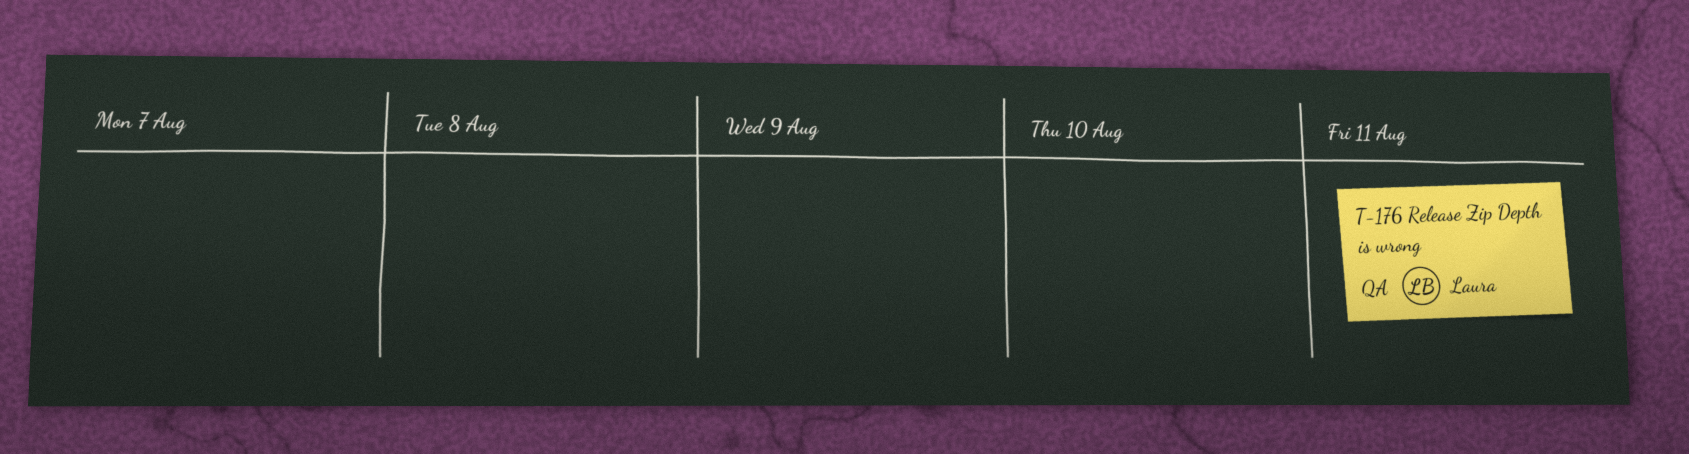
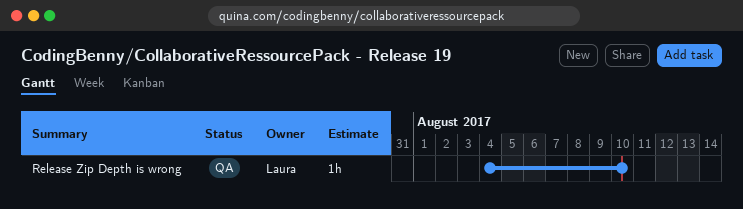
Release Zip Depth is wrong, due: Aug 11 -> Aug 10

